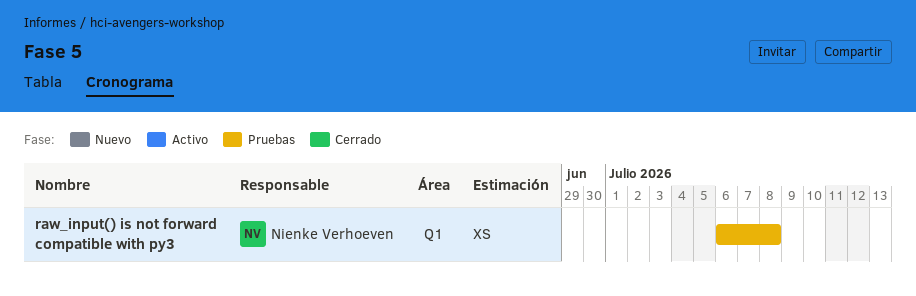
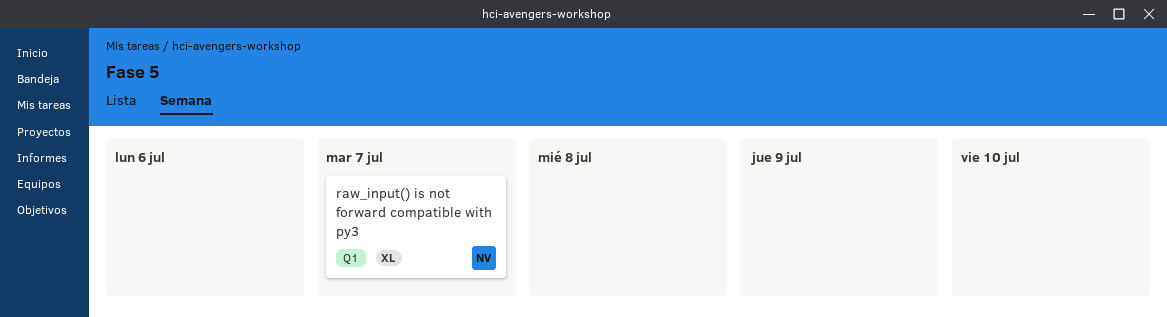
raw_input() is not forward compatible with py3, estimate: XS -> XL
raw_input() is not forward compatible with py3, due: Jul 8 -> Jul 7

